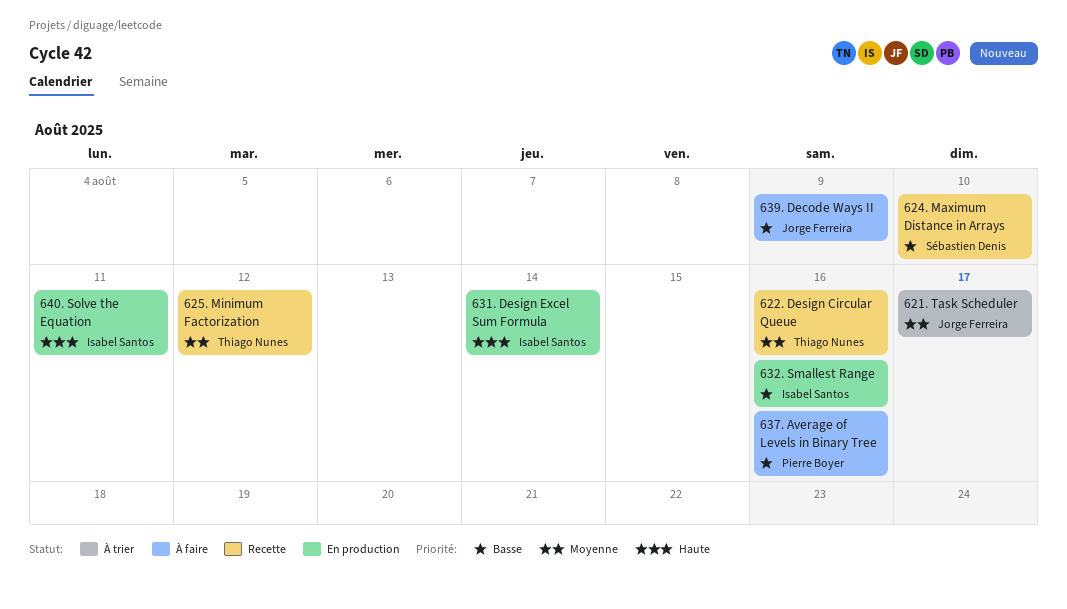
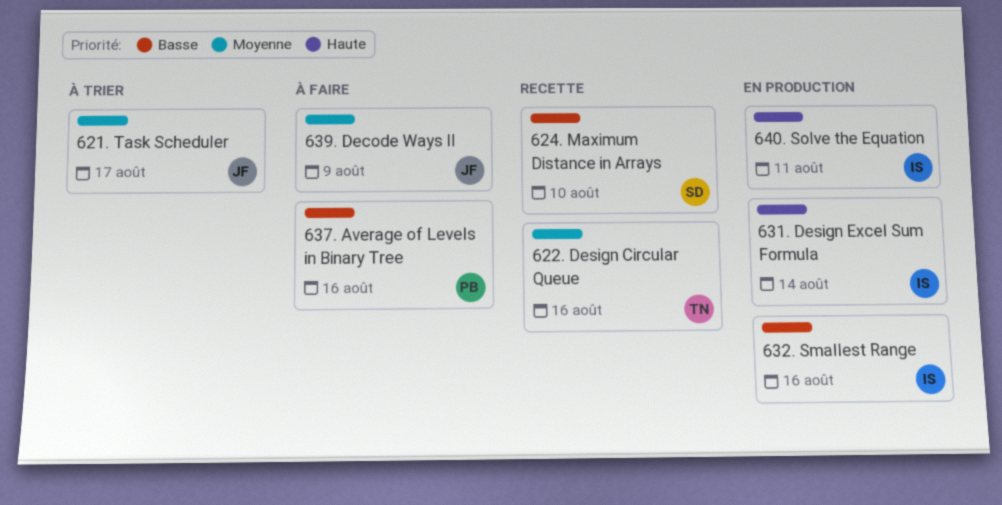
625. Minimum Factorization: present -> none
639. Decode Ways II, priority: Basse -> Moyenne

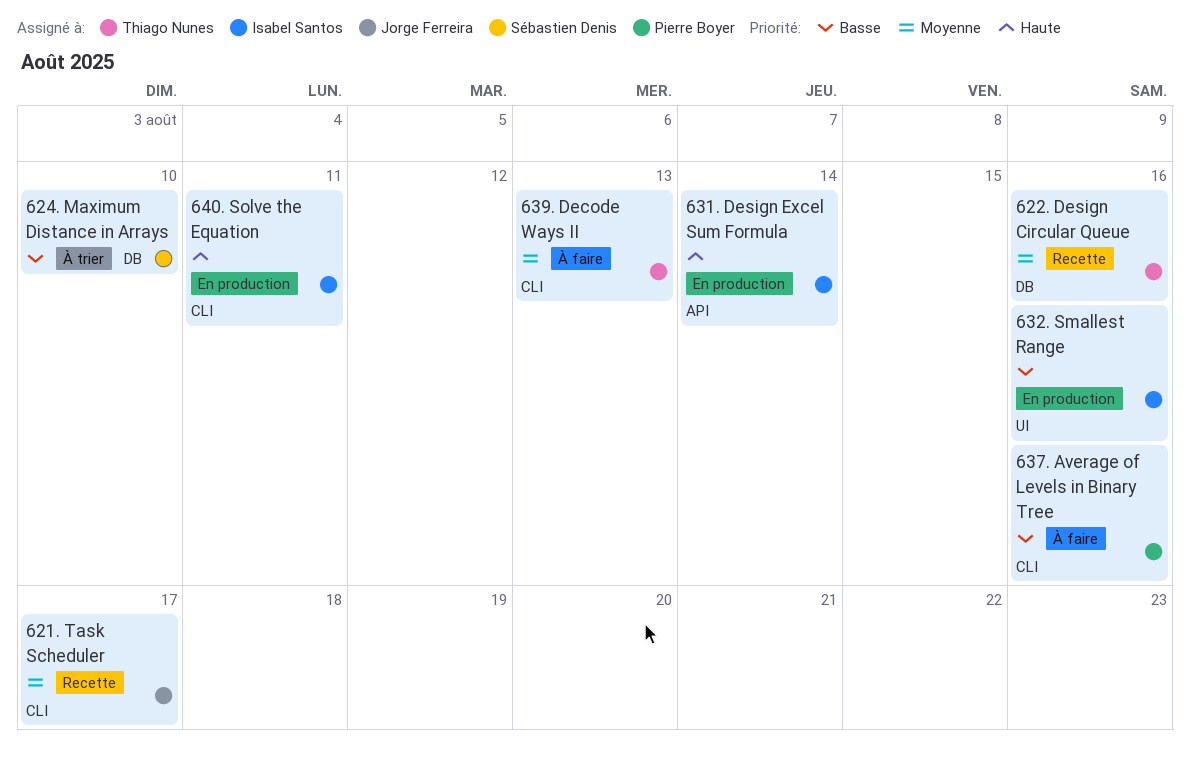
621. Task Scheduler, status: À trier -> Recette
624. Maximum Distance in Arrays, status: Recette -> À trier
639. Decode Ways II, owner: Jorge Ferreira -> Thiago Nunes
639. Decode Ways II, due: Aug 9 -> Aug 13

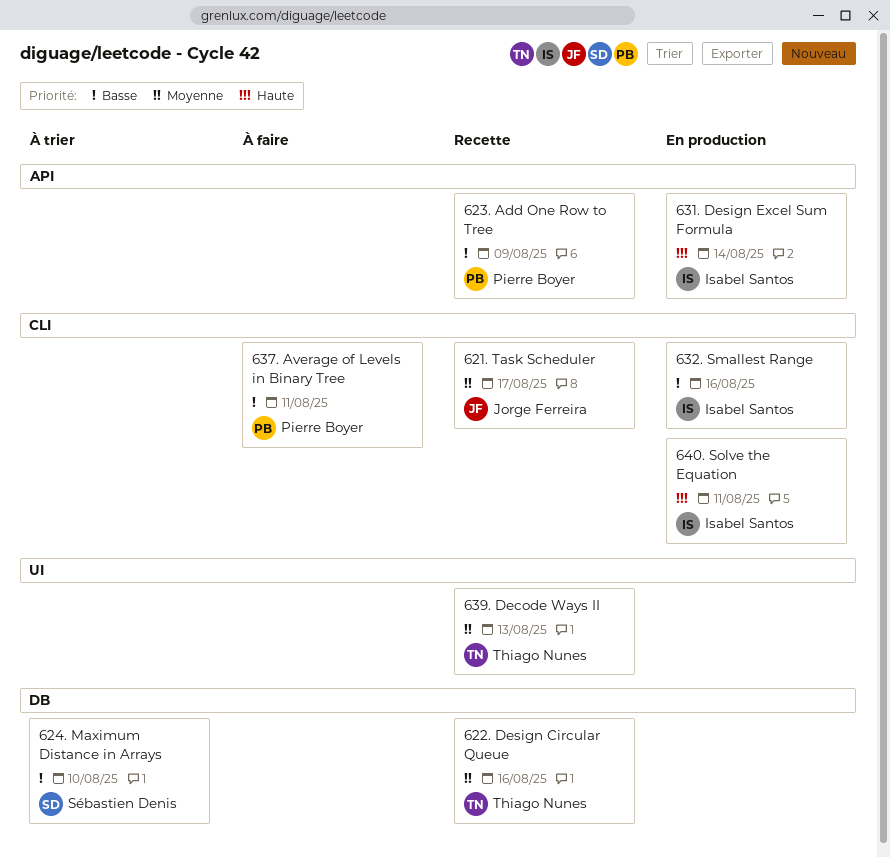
623. Add One Row to Tree: none -> present
632. Smallest Range, label: UI -> CLI
637. Average of Levels in Binary Tree, due: Aug 16 -> Aug 11
639. Decode Ways II, status: À faire -> Recette
639. Decode Ways II, label: CLI -> UI

